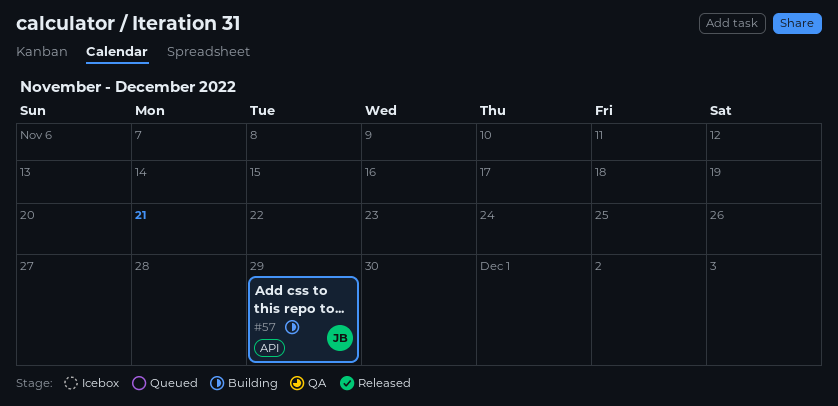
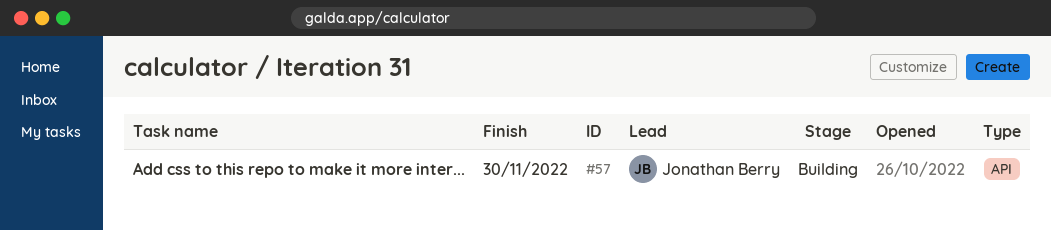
#57, due: Nov 29 -> Nov 30

